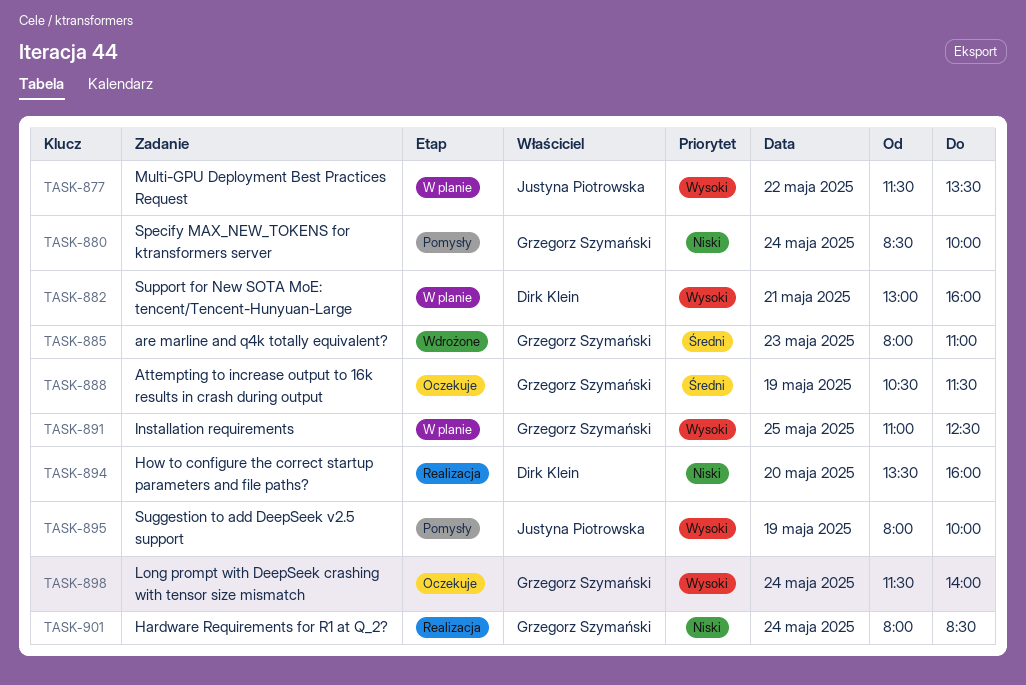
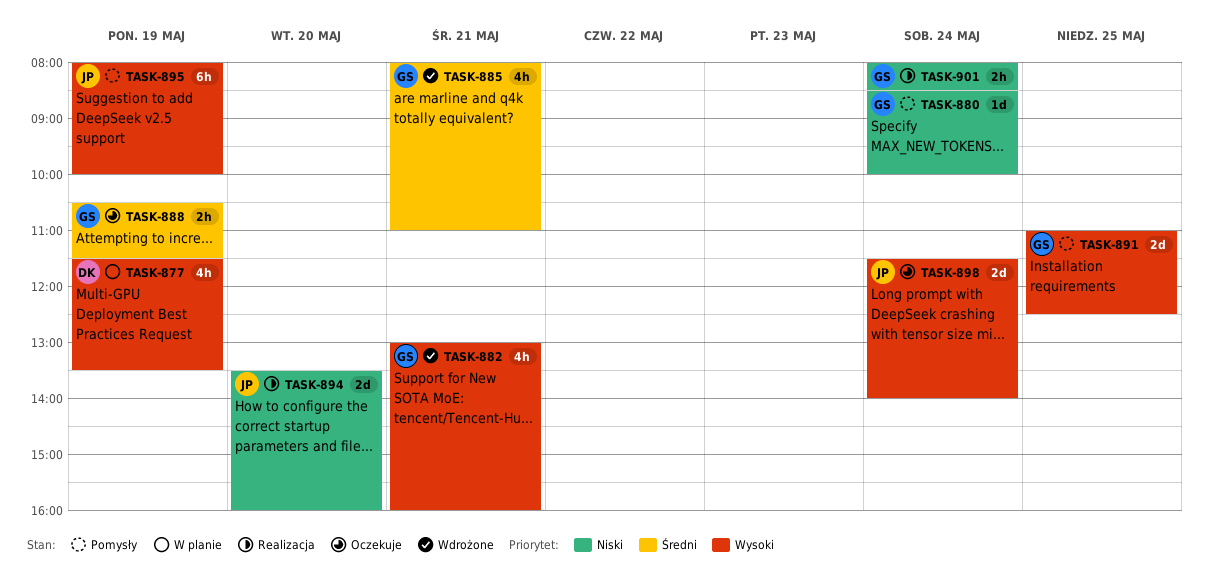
TASK-877, owner: Justyna Piotrowska -> Dirk Klein
TASK-877, day: May 22 -> May 19
TASK-882, status: W planie -> Wdrożone
TASK-882, owner: Dirk Klein -> Grzegorz Szymański
TASK-885, day: May 23 -> May 21
TASK-891, status: W planie -> Pomysły
TASK-894, owner: Dirk Klein -> Justyna Piotrowska
TASK-898, owner: Grzegorz Szymański -> Justyna Piotrowska

